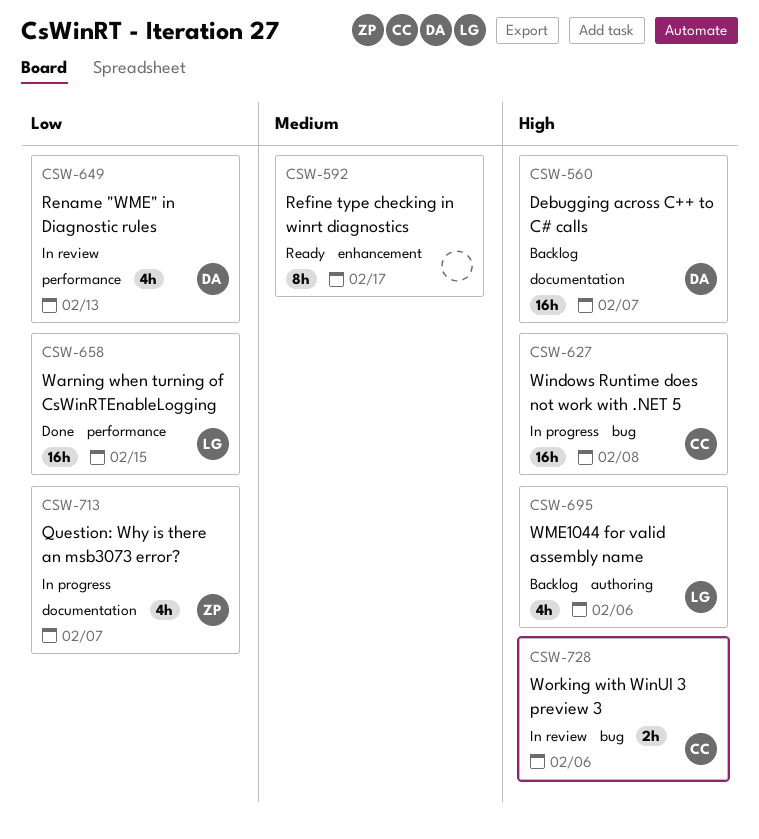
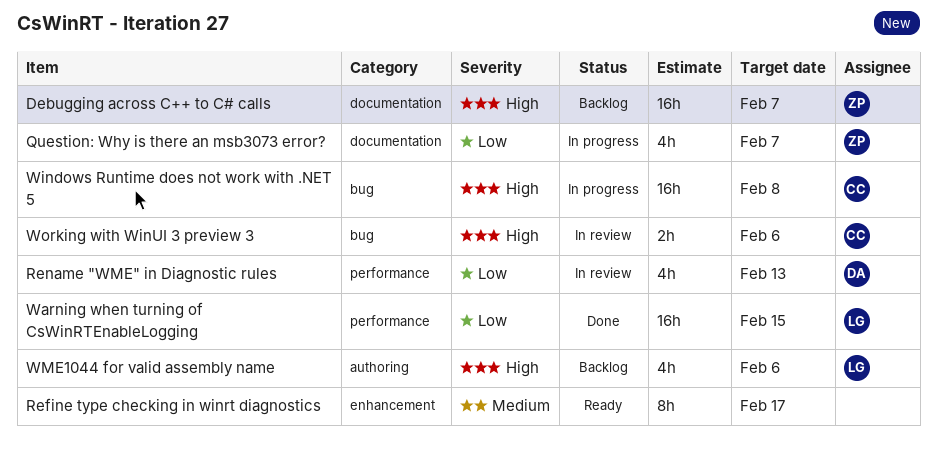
Debugging across C++ to C# calls, owner: DA -> ZP

